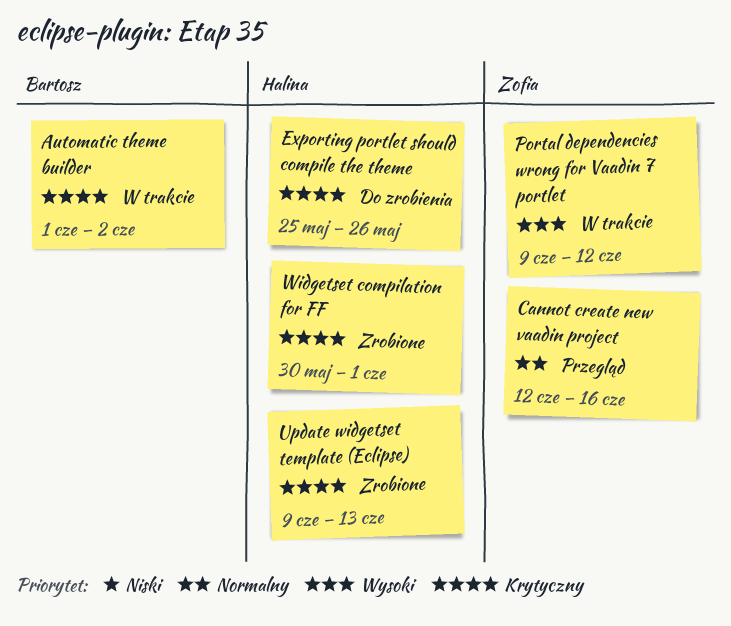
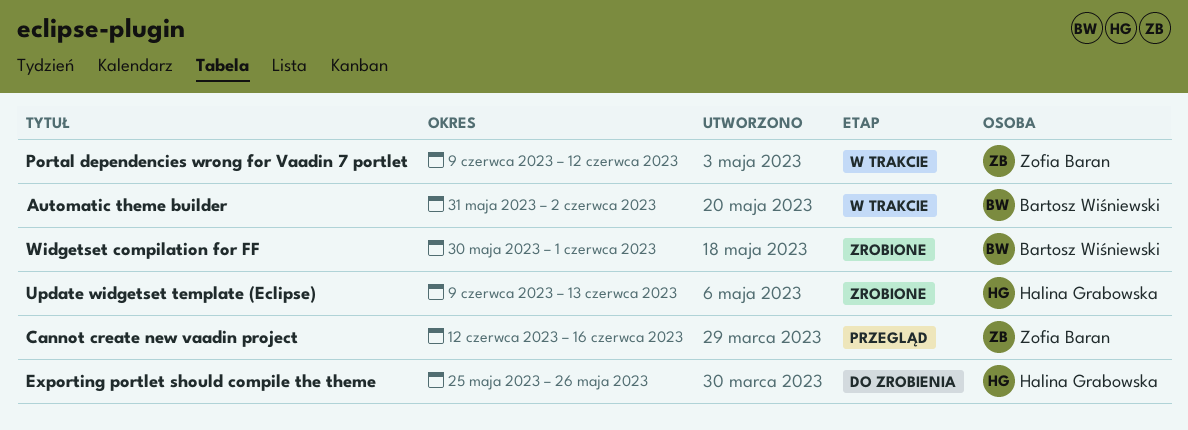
Automatic theme builder, start: Jun 1 -> May 31
Widgetset compilation for FF, owner: Halina Grabowska -> Bartosz Wiśniewski

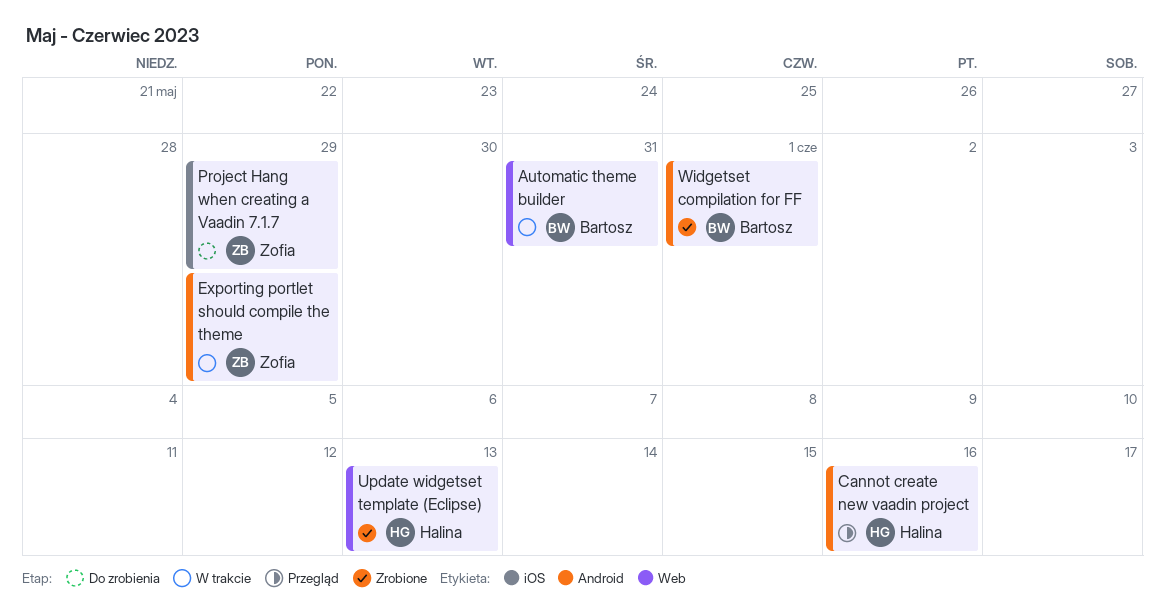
Automatic theme builder, due: Jun 2 -> May 31
Cannot create new vaadin project, owner: Zofia Baran -> Halina Grabowska
Exporting portlet should compile the theme, status: Do zrobienia -> W trakcie
Exporting portlet should compile the theme, owner: Halina Grabowska -> Zofia Baran
Exporting portlet should compile the theme, due: May 26 -> May 29
Portal dependencies wrong for Vaadin 7 portlet: present -> none
Project Hang when creating a Vaadin 7.1.7: none -> present

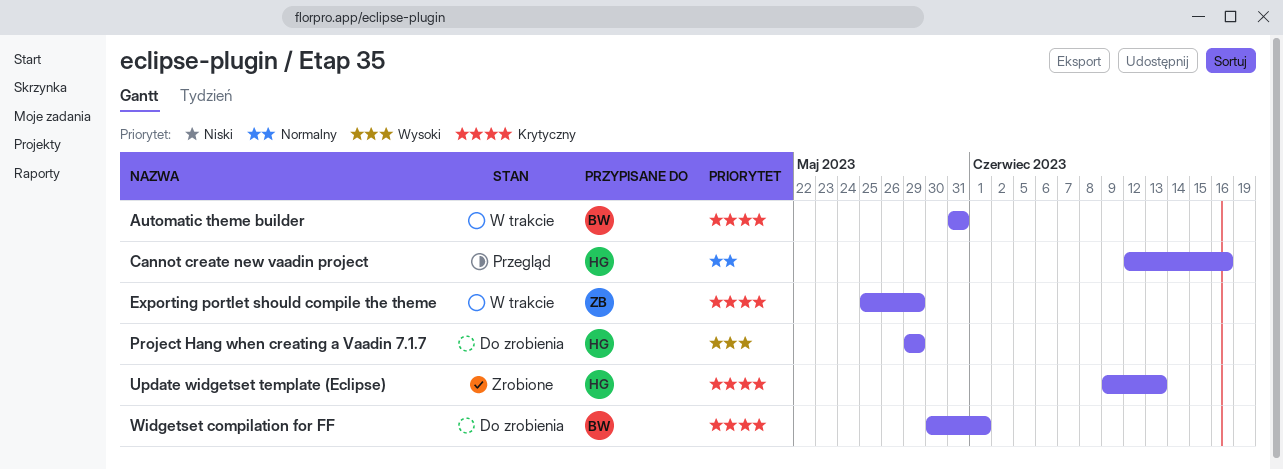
Project Hang when creating a Vaadin 7.1.7, owner: Zofia -> Halina
Widgetset compilation for FF, status: Zrobione -> Do zrobienia

